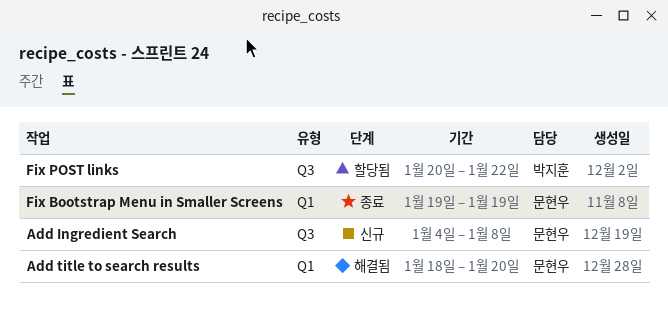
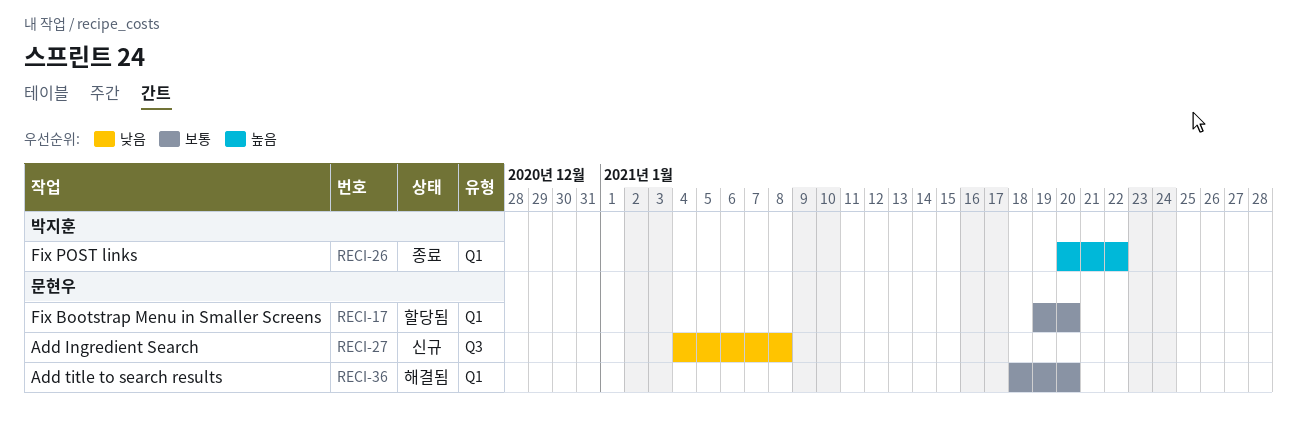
Fix Bootstrap Menu in Smaller Screens, status: 종료 -> 할당됨
Fix Bootstrap Menu in Smaller Screens, due: Jan 19 -> Jan 20
Fix POST links, status: 할당됨 -> 종료
Fix POST links, label: Q3 -> Q1

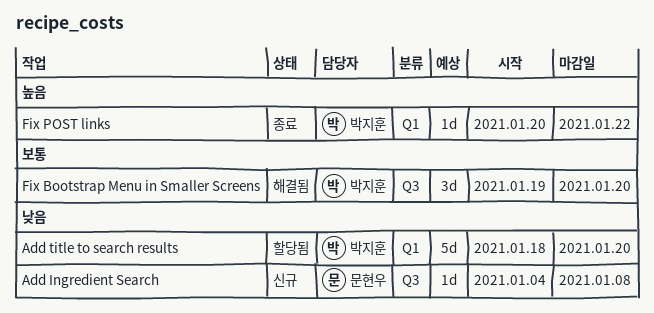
Add title to search results, status: 해결됨 -> 할당됨
Add title to search results, owner: 문현우 -> 박지훈
Add title to search results, priority: 보통 -> 낮음
Fix Bootstrap Menu in Smaller Screens, status: 할당됨 -> 해결됨
Fix Bootstrap Menu in Smaller Screens, owner: 문현우 -> 박지훈
Fix Bootstrap Menu in Smaller Screens, label: Q1 -> Q3

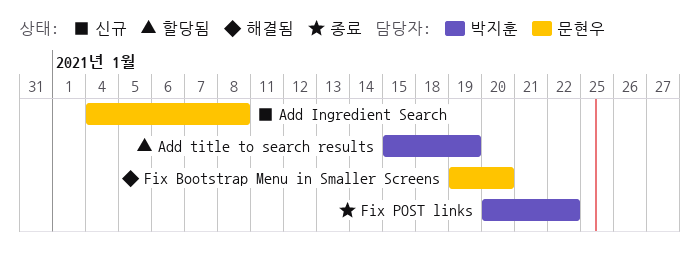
Add title to search results, start: Jan 18 -> Jan 15
Add title to search results, due: Jan 20 -> Jan 19
Fix Bootstrap Menu in Smaller Screens, owner: 박지훈 -> 문현우

